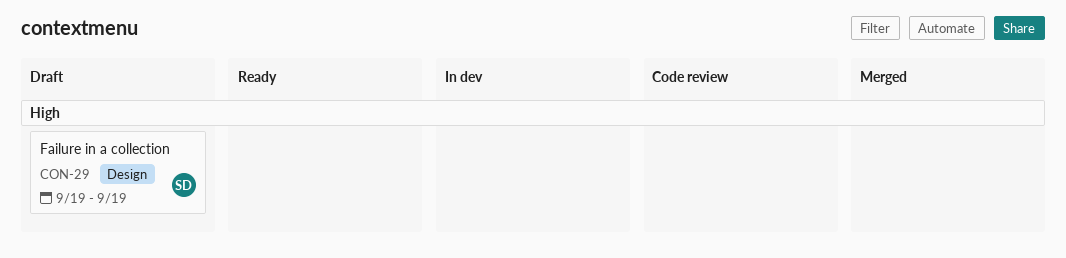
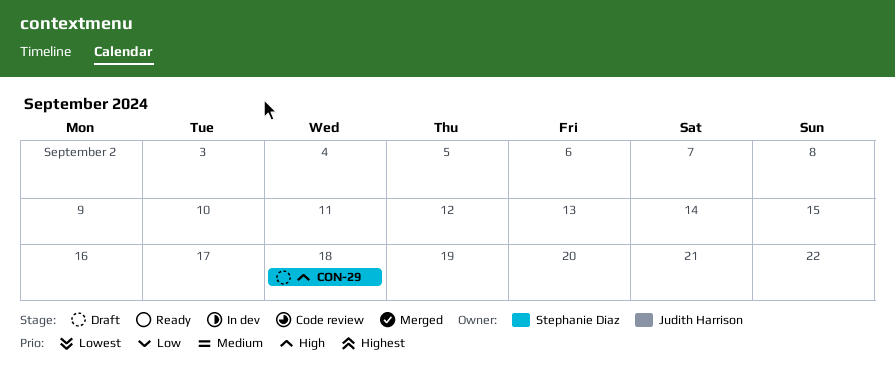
CON-29, start: Sep 19 -> Sep 18
CON-29, due: Sep 19 -> Sep 18

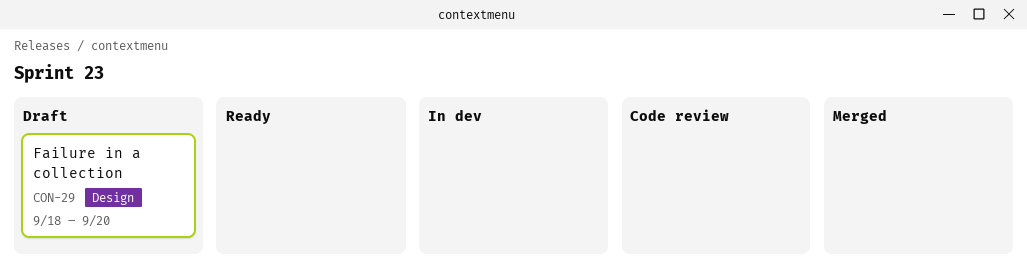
CON-29, due: Sep 18 -> Sep 20

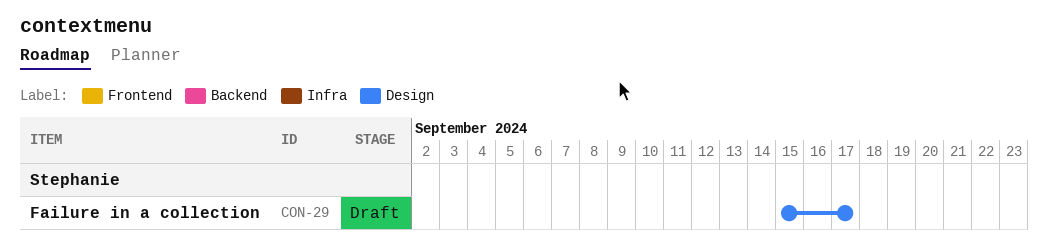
CON-29, start: Sep 18 -> Sep 15
CON-29, due: Sep 20 -> Sep 17

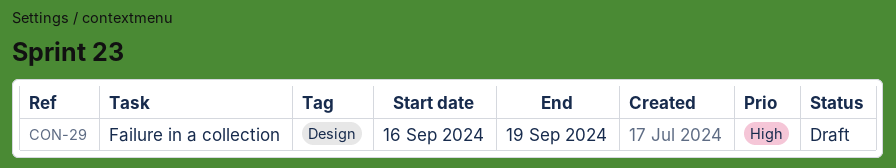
CON-29, start: Sep 15 -> Sep 16
CON-29, due: Sep 17 -> Sep 19

